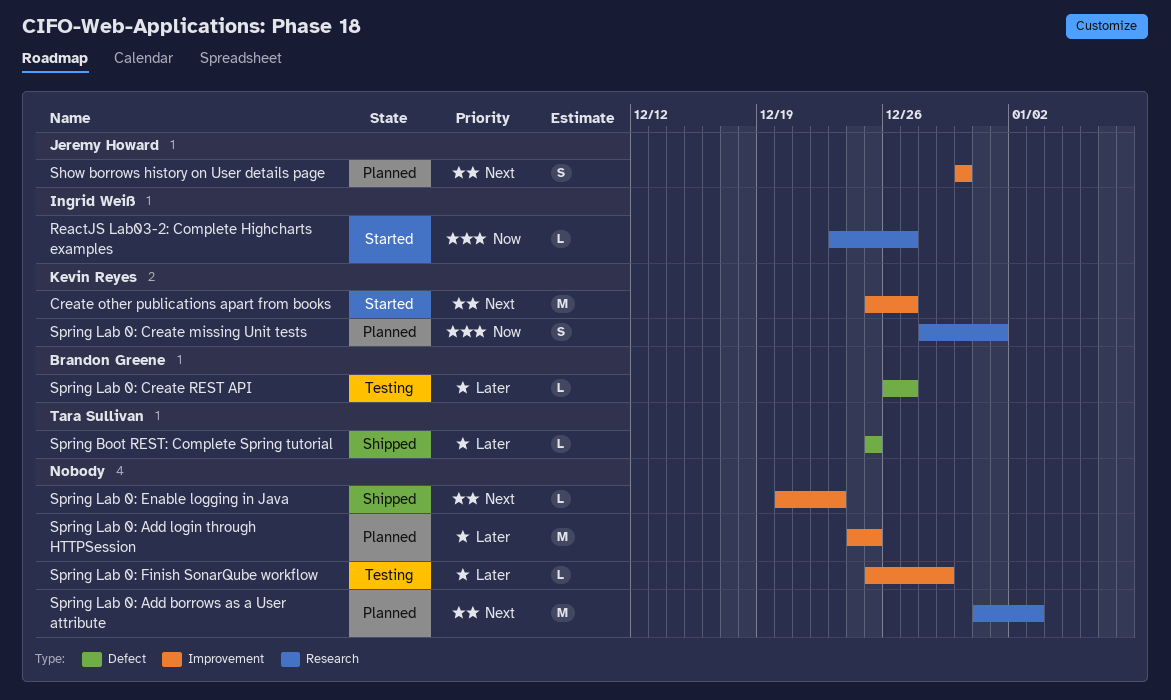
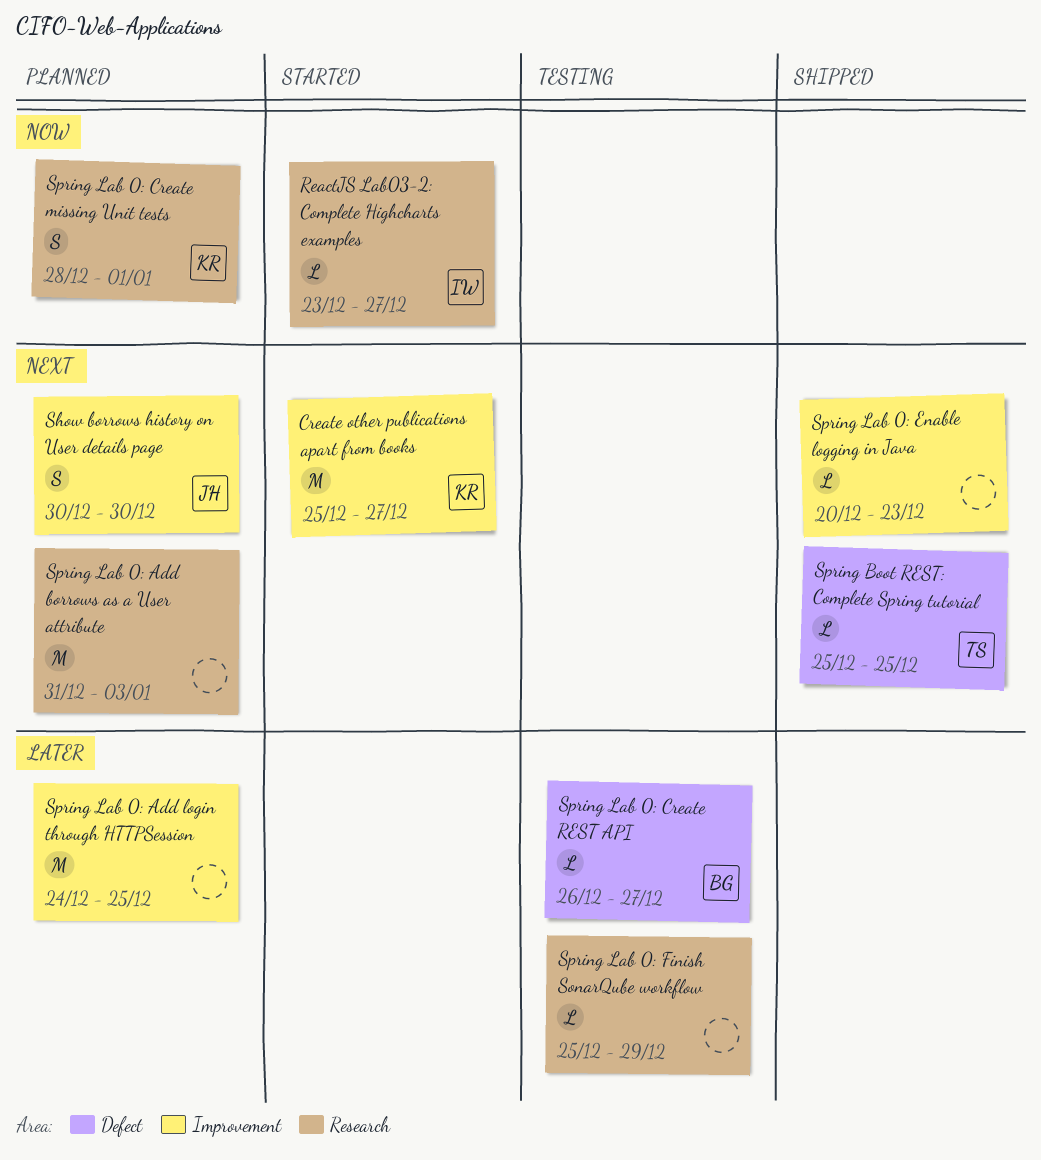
Spring Boot REST: Complete Spring tutorial, priority: Later -> Next
Spring Lab 0: Finish SonarQube workflow, label: Improvement -> Research

